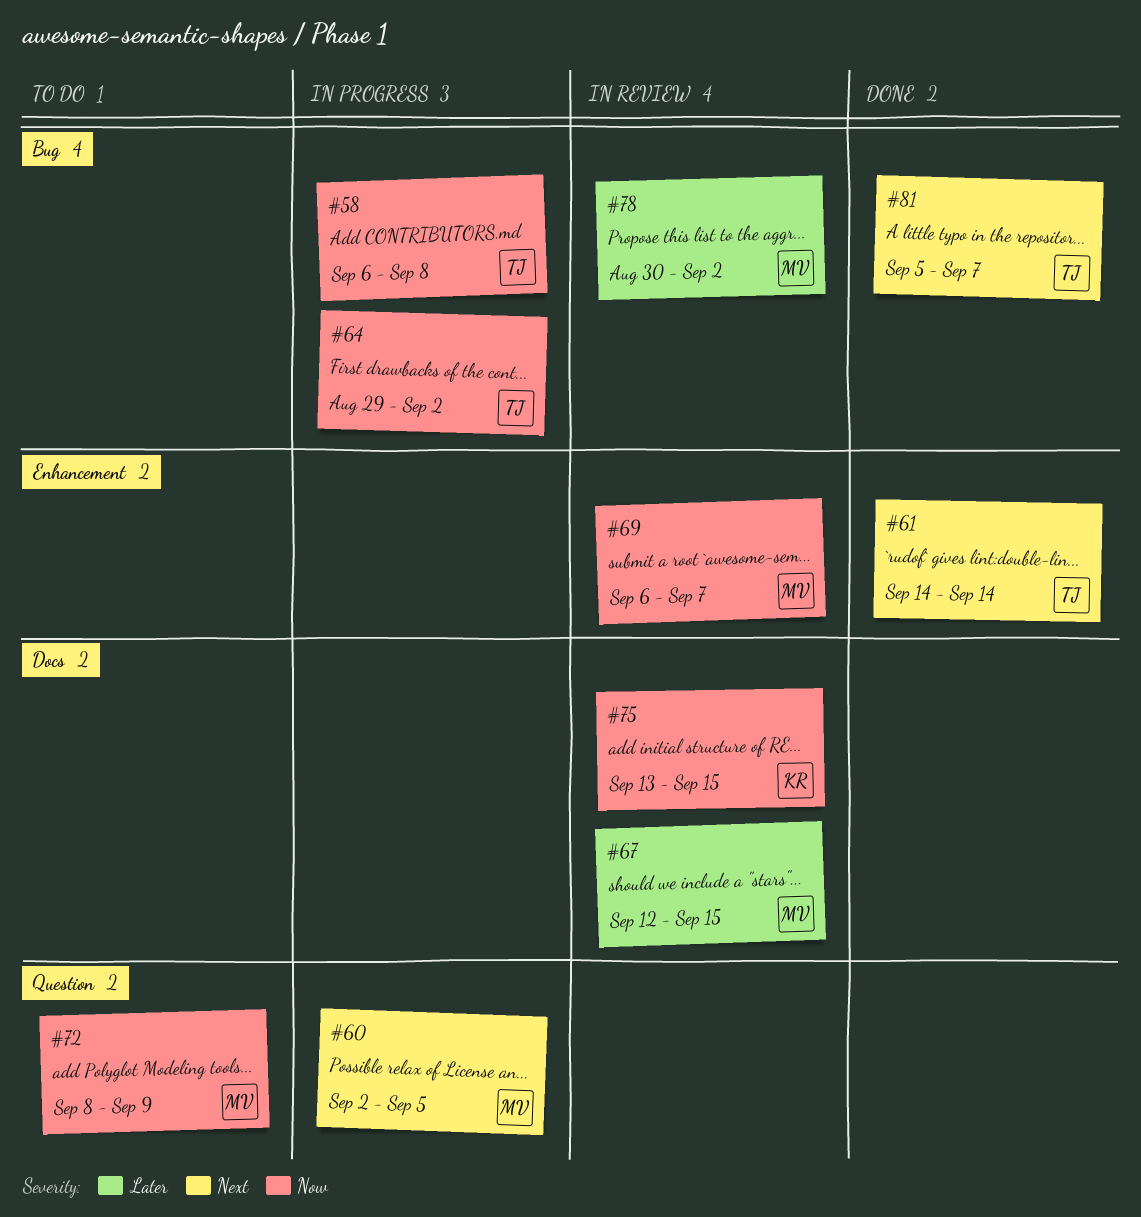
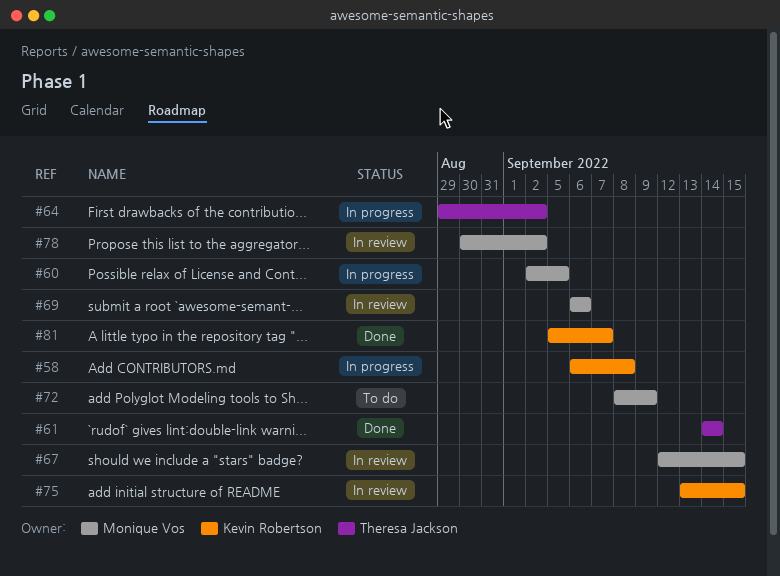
#58, owner: Theresa Jackson -> Kevin Robertson
#69, due: Sep 7 -> Sep 6
#81, owner: Theresa Jackson -> Kevin Robertson

